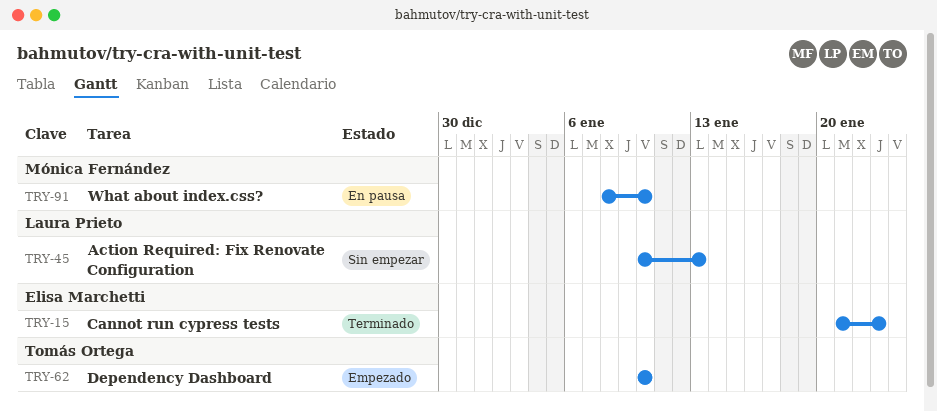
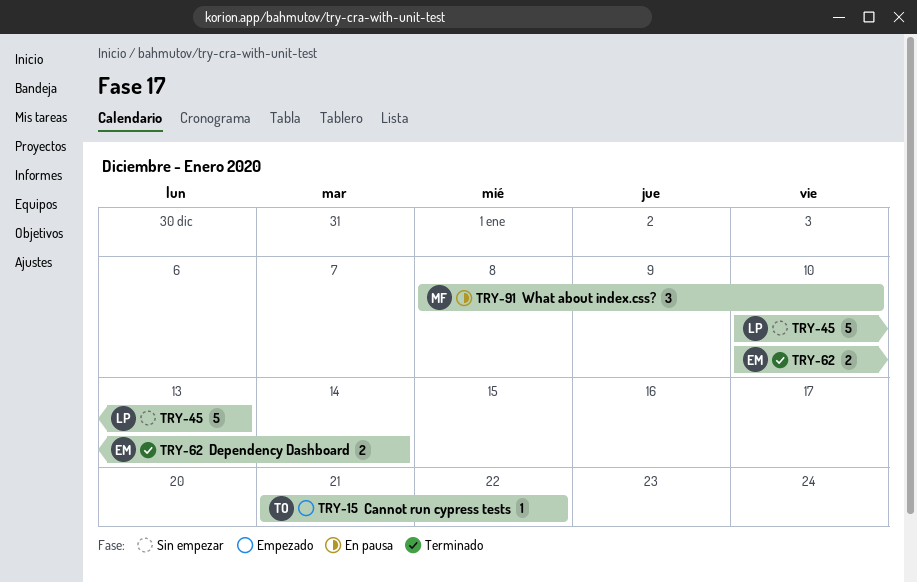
TRY-15, status: Terminado -> Empezado
TRY-15, owner: Elisa Marchetti -> Tomás Ortega
TRY-15, due: Jan 23 -> Jan 22
TRY-62, status: Empezado -> Terminado
TRY-62, owner: Tomás Ortega -> Elisa Marchetti
TRY-62, due: Jan 10 -> Jan 14

